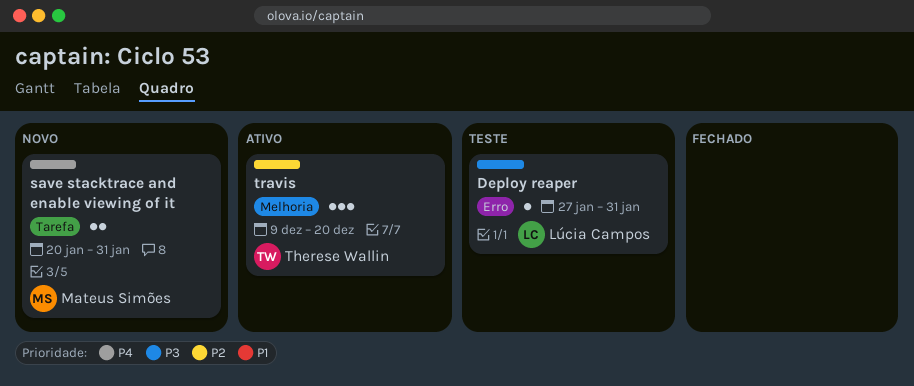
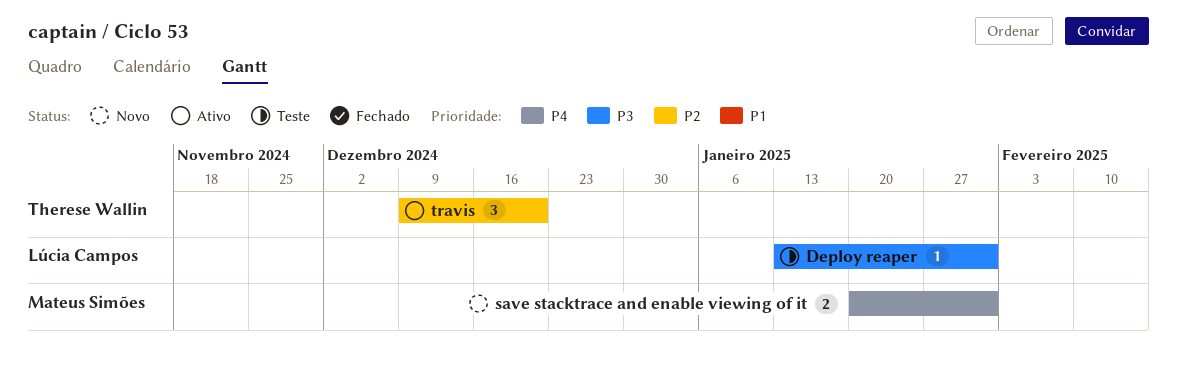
Deploy reaper, start: Jan 27 -> Jan 13

